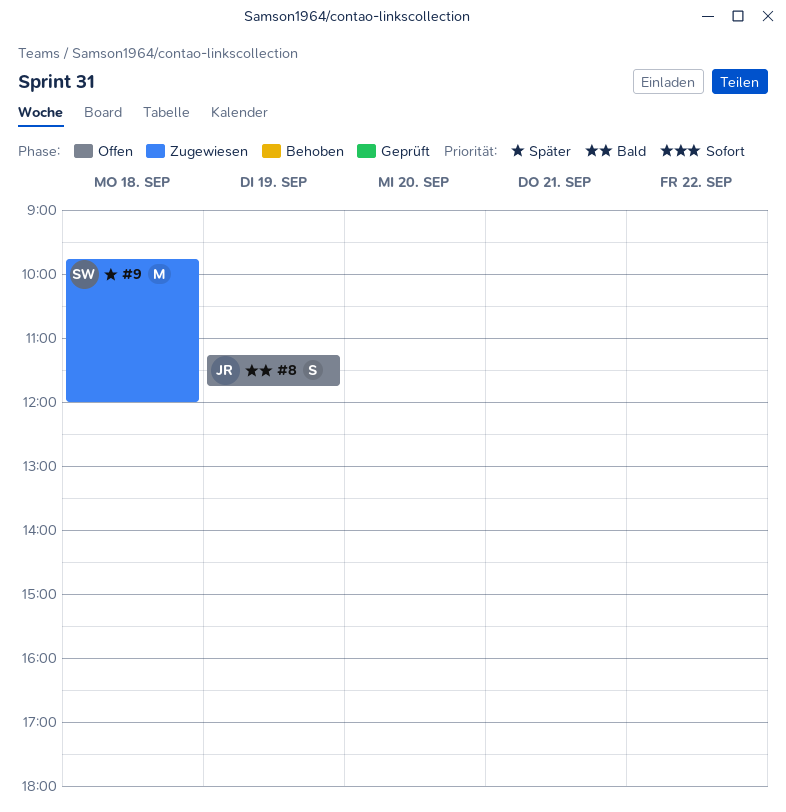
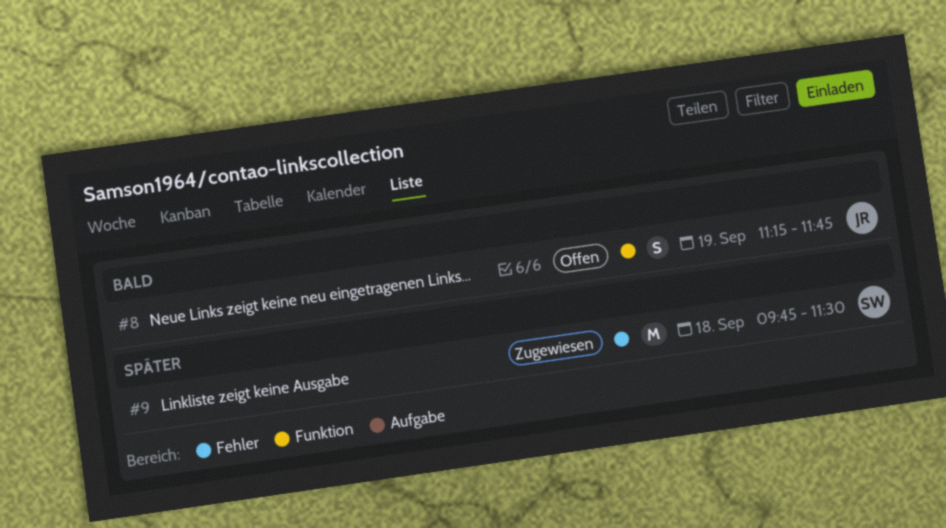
#9, ends: 12:00 -> 11:30

